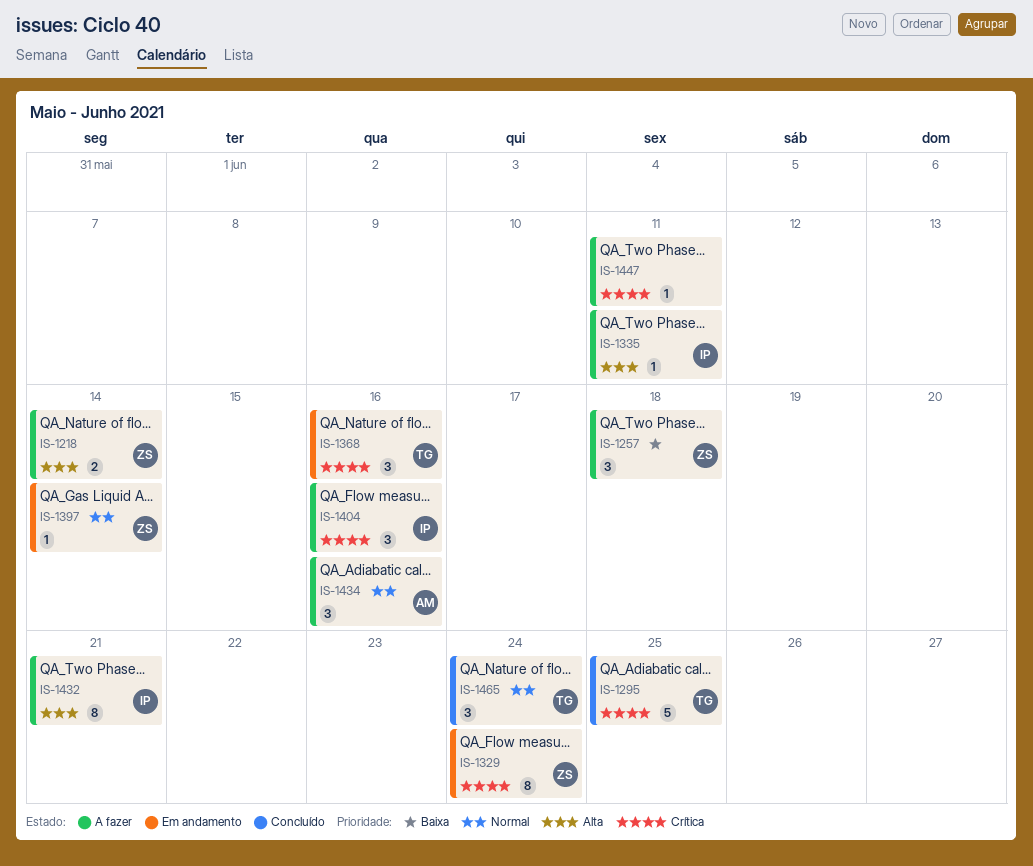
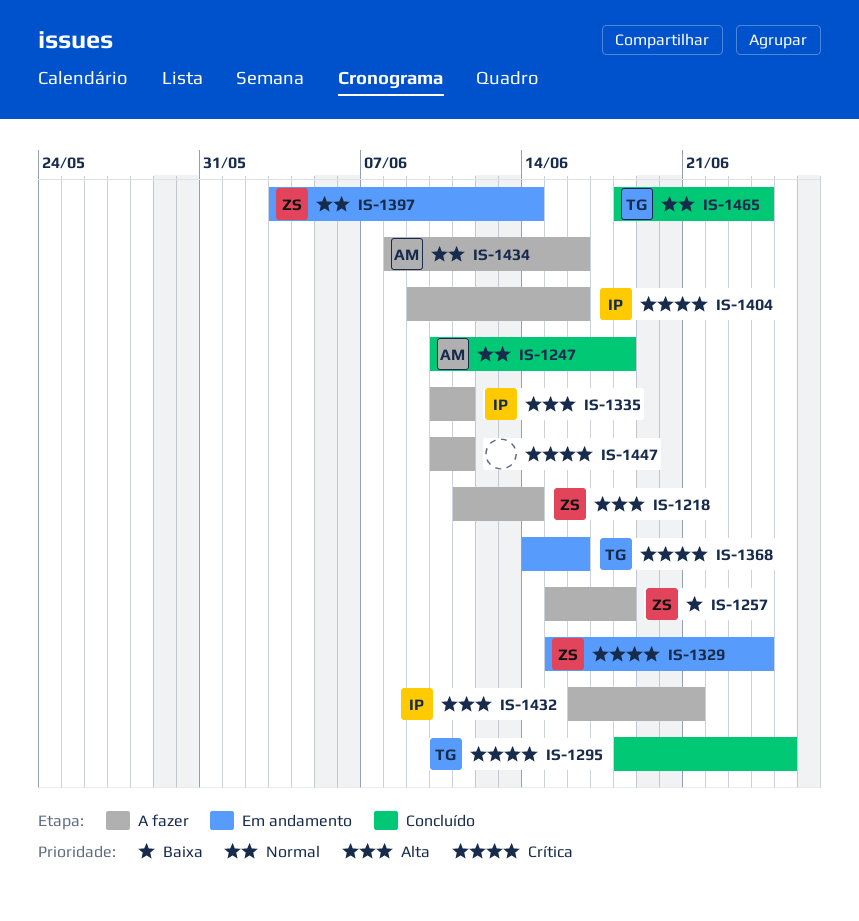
IS-1247: none -> present

